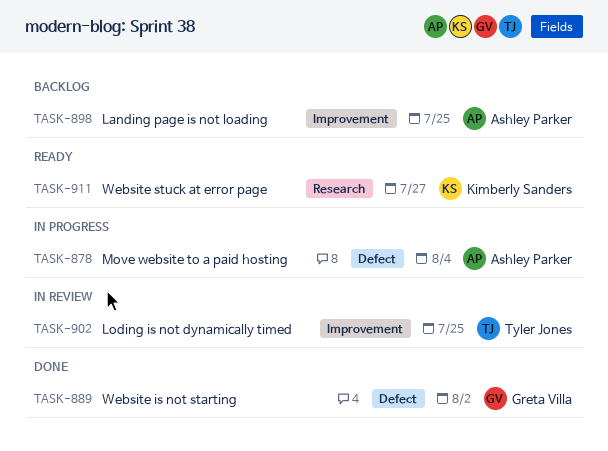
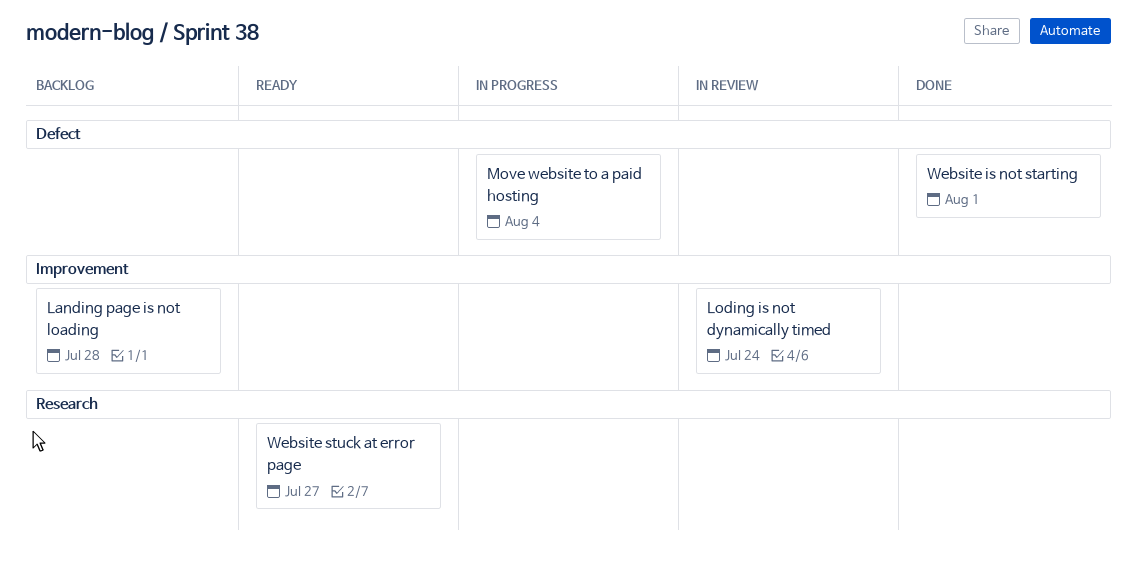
Landing page is not loading, due: Jul 25 -> Jul 28
Loding is not dynamically timed, due: Jul 25 -> Jul 24
Website is not starting, due: Aug 2 -> Aug 1

